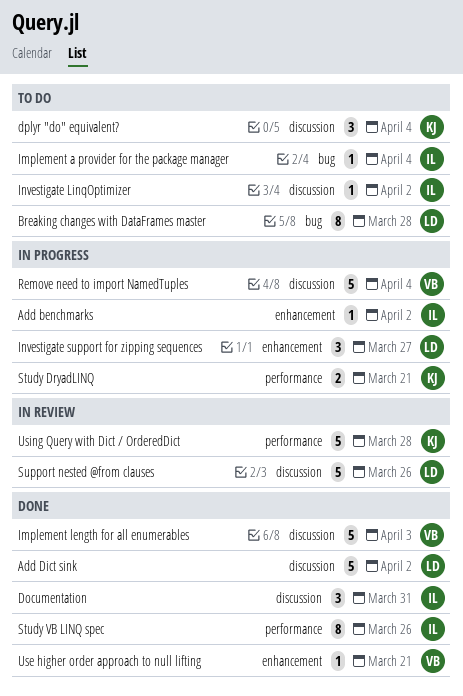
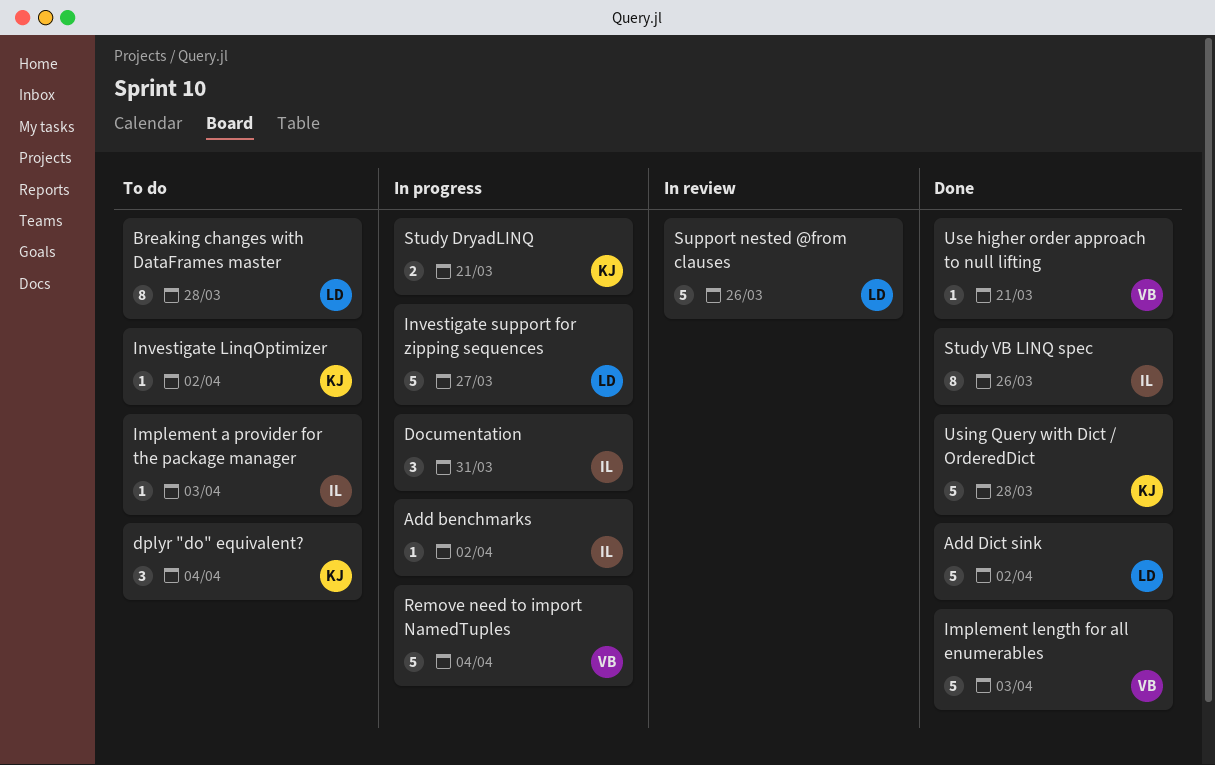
Documentation, status: Done -> In progress
Implement a provider for the package manager, due: Apr 4 -> Apr 3
Investigate LinqOptimizer, owner: IL -> KJ
Investigate support for zipping sequences, estimate: 3 -> 5
Using Query with Dict / OrderedDict, status: In review -> Done

